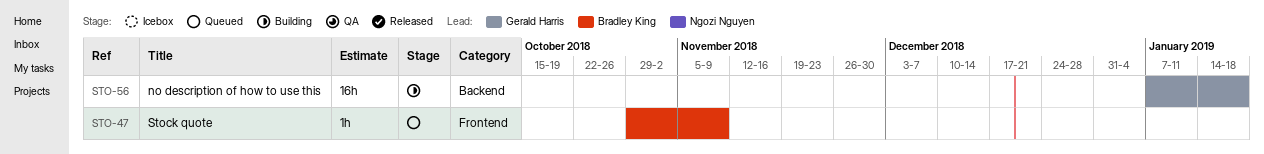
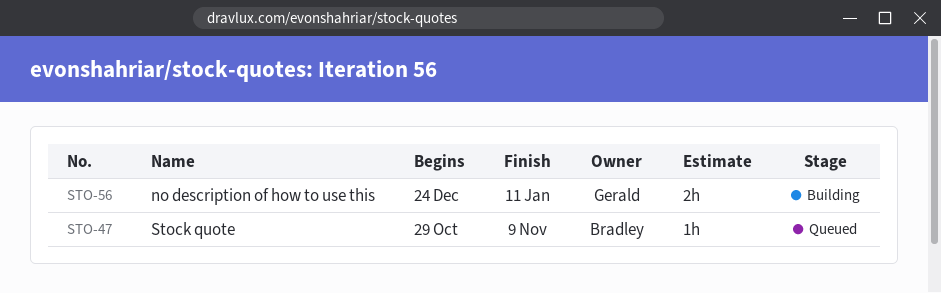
STO-56, estimate: 16h -> 2h
STO-56, start: Jan 7 -> Dec 24
STO-56, due: Jan 18 -> Jan 11

